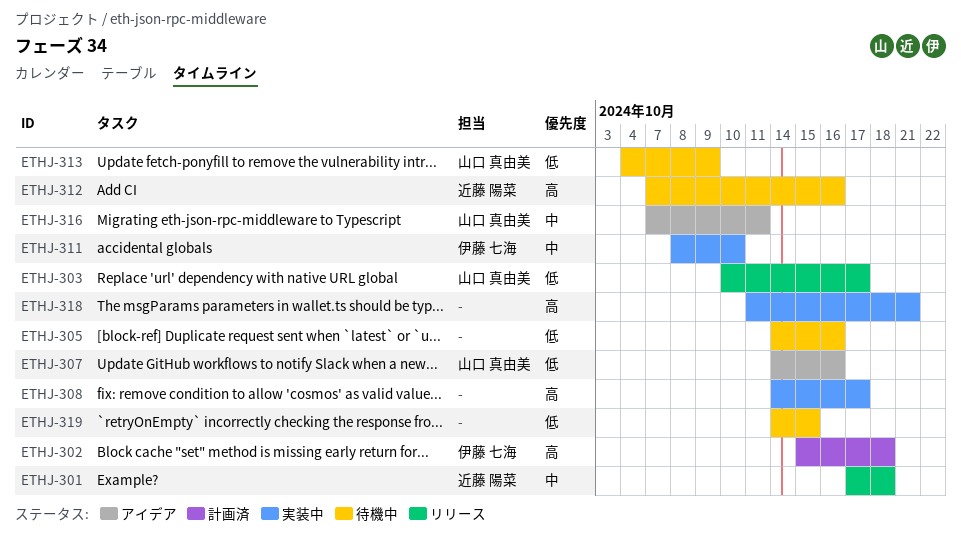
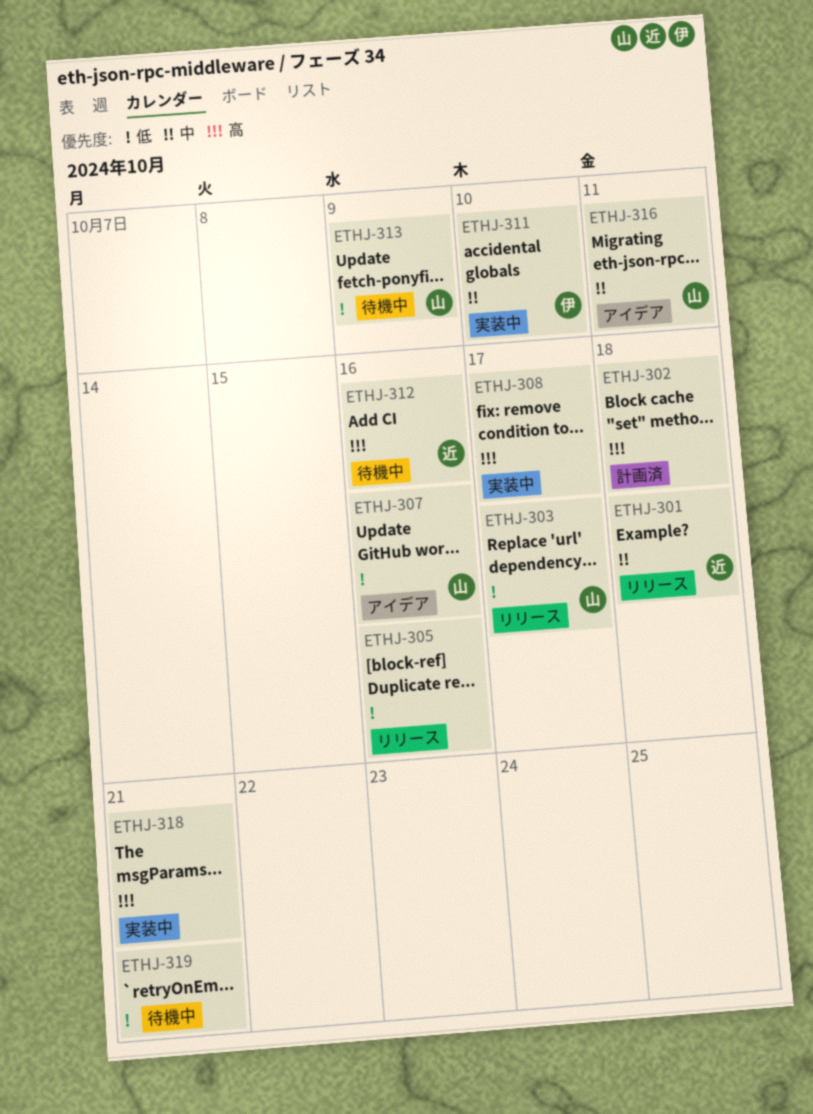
ETHJ-302, owner: 伊藤 七海 -> none
ETHJ-305, status: 待機中 -> リリース
ETHJ-319, due: Oct 15 -> Oct 21

